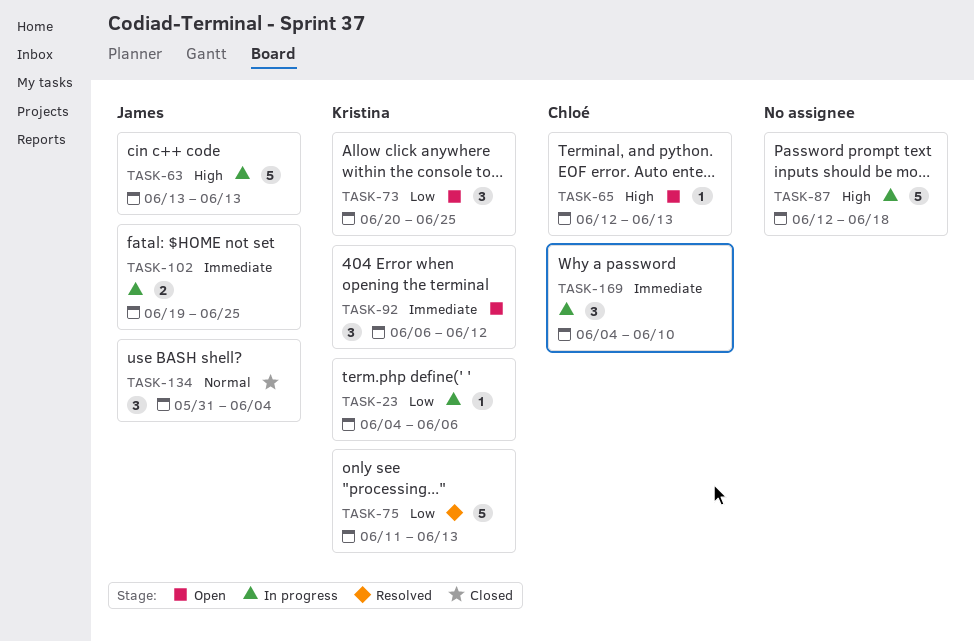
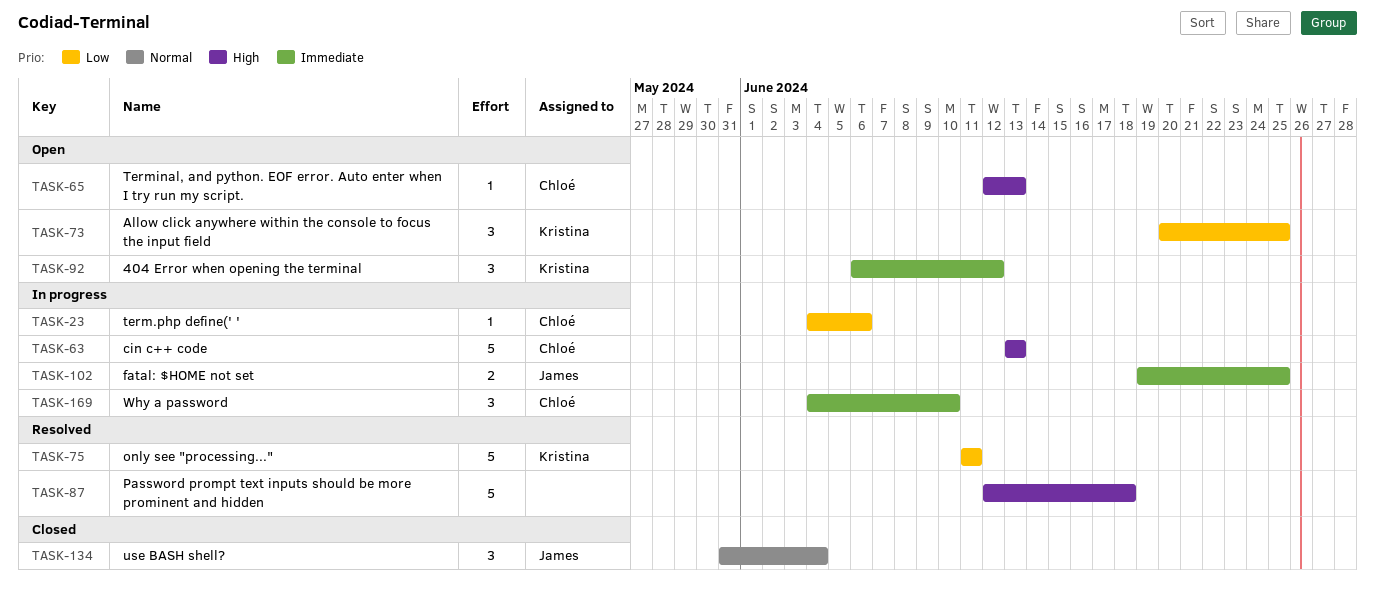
TASK-23, owner: Kristina -> Chloé
TASK-63, owner: James -> Chloé
TASK-75, due: Jun 13 -> Jun 11
TASK-87, status: In progress -> Resolved

